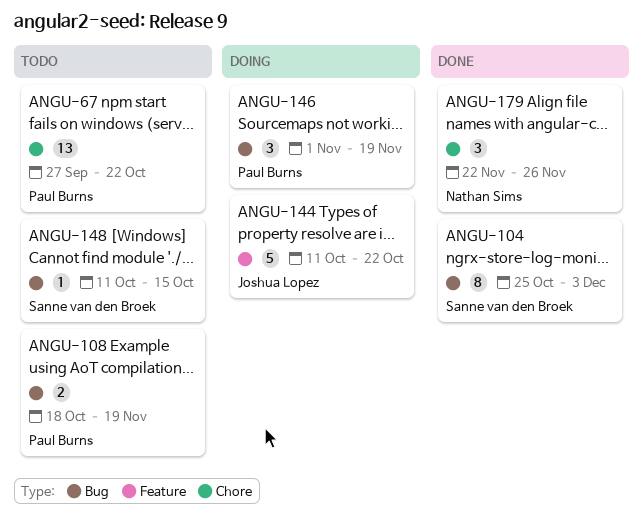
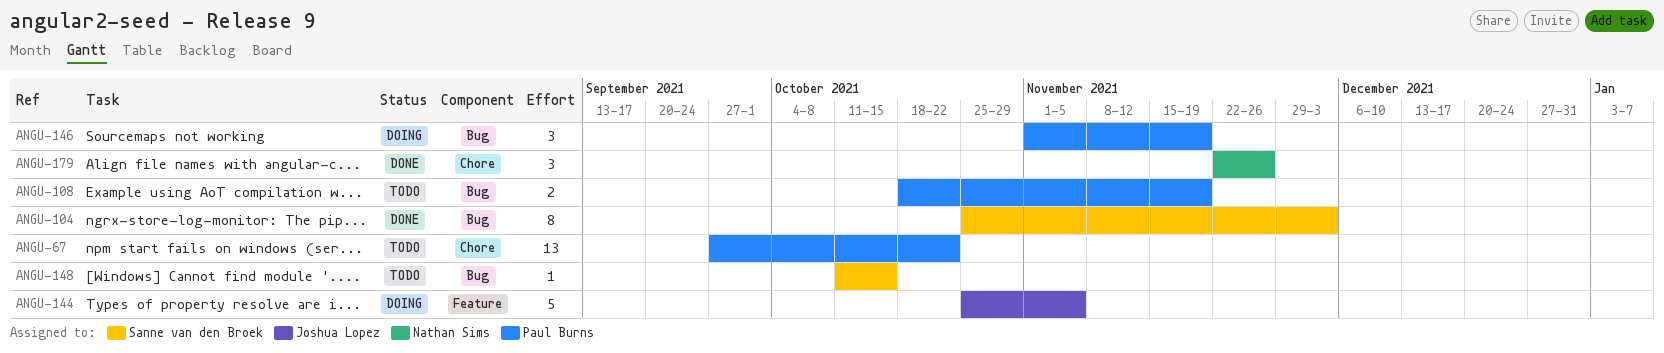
ANGU-144, start: Oct 11 -> Oct 25
ANGU-144, due: Oct 22 -> Nov 5

